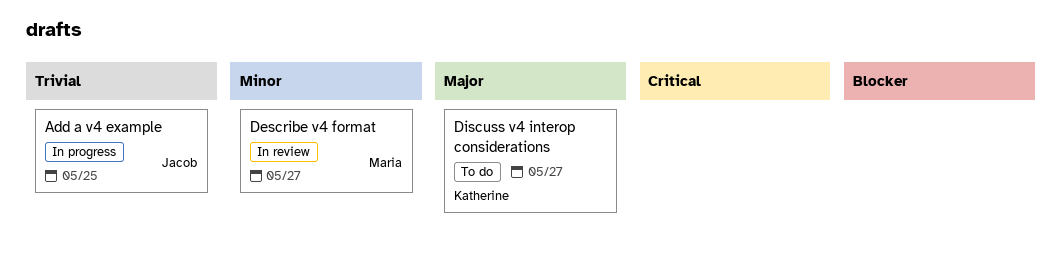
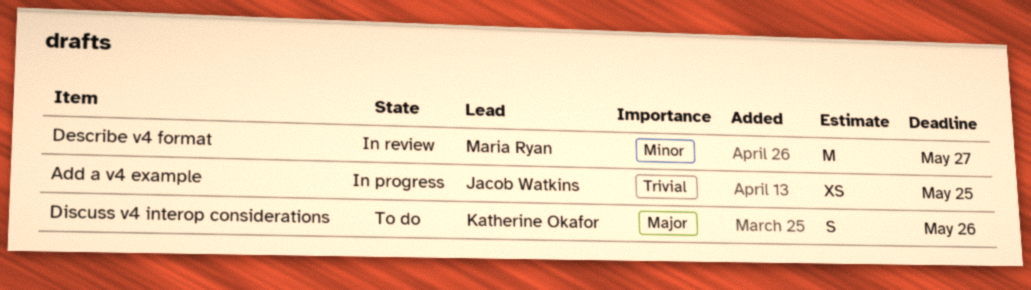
Discuss v4 interop considerations, due: May 27 -> May 26

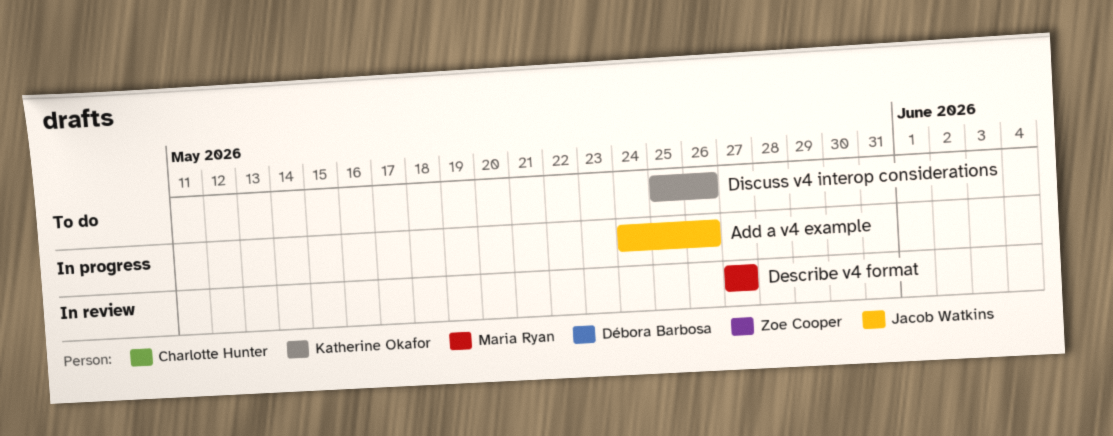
Add a v4 example, due: May 25 -> May 26

